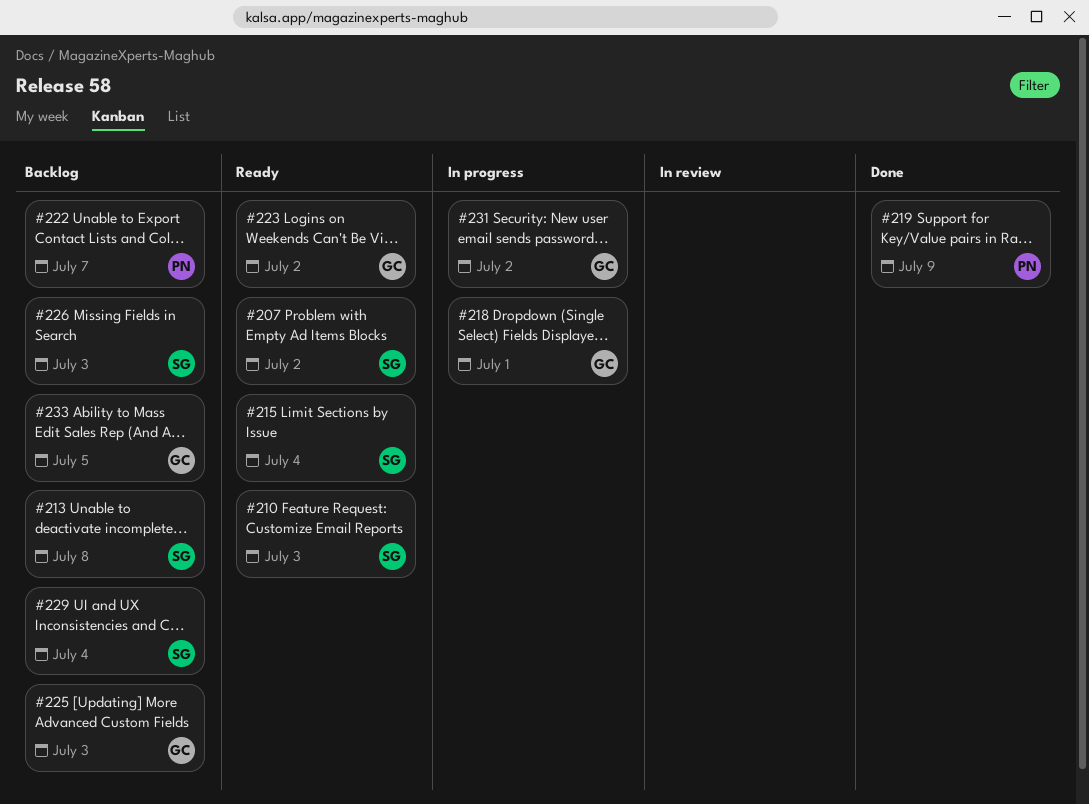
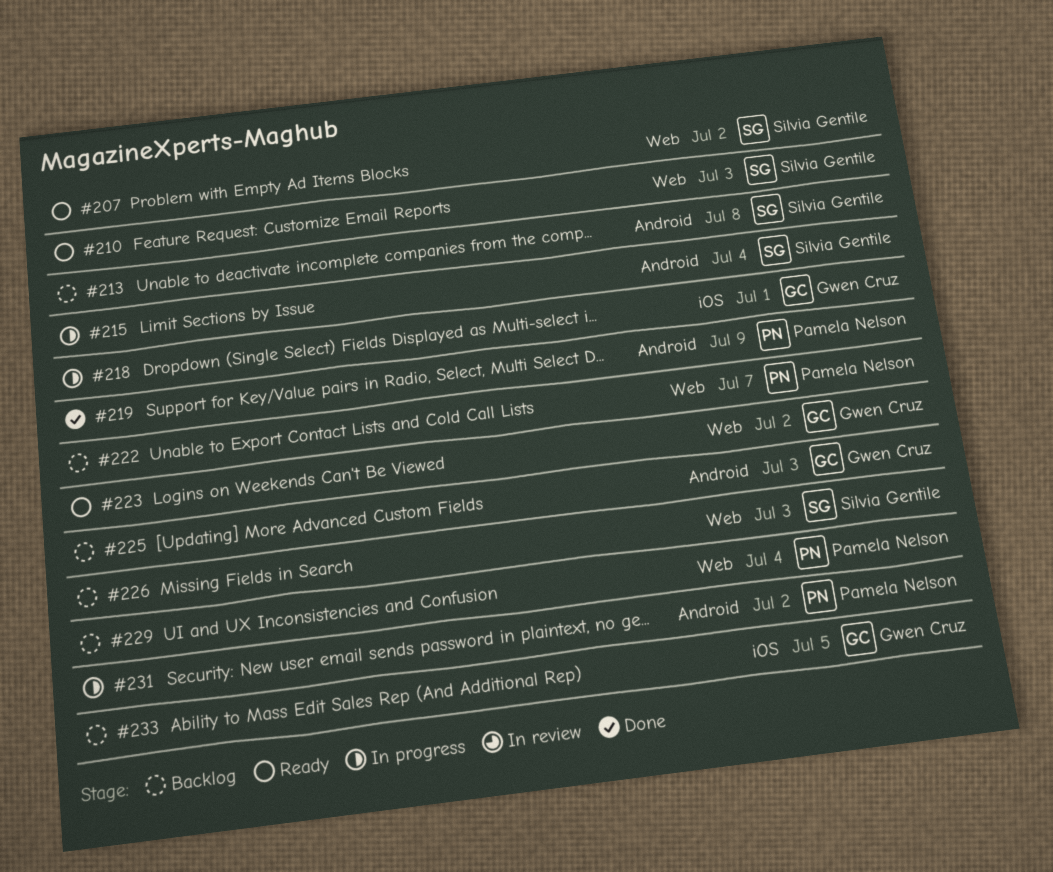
#215, status: Ready -> In progress
#229, owner: Silvia Gentile -> Pamela Nelson
#231, owner: Gwen Cruz -> Pamela Nelson

